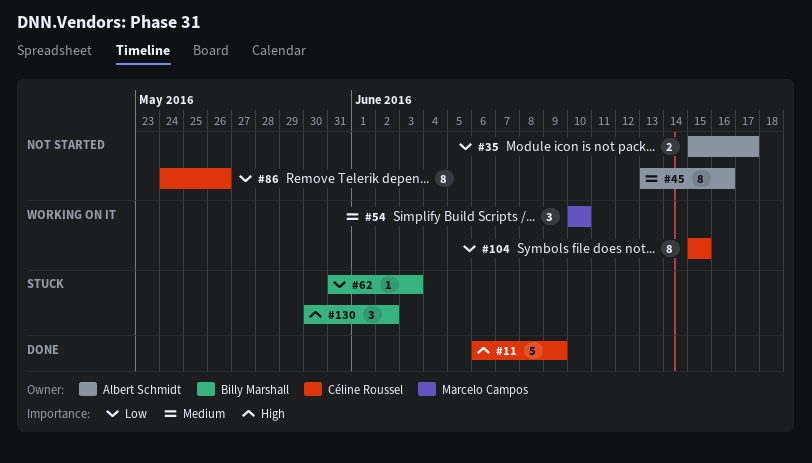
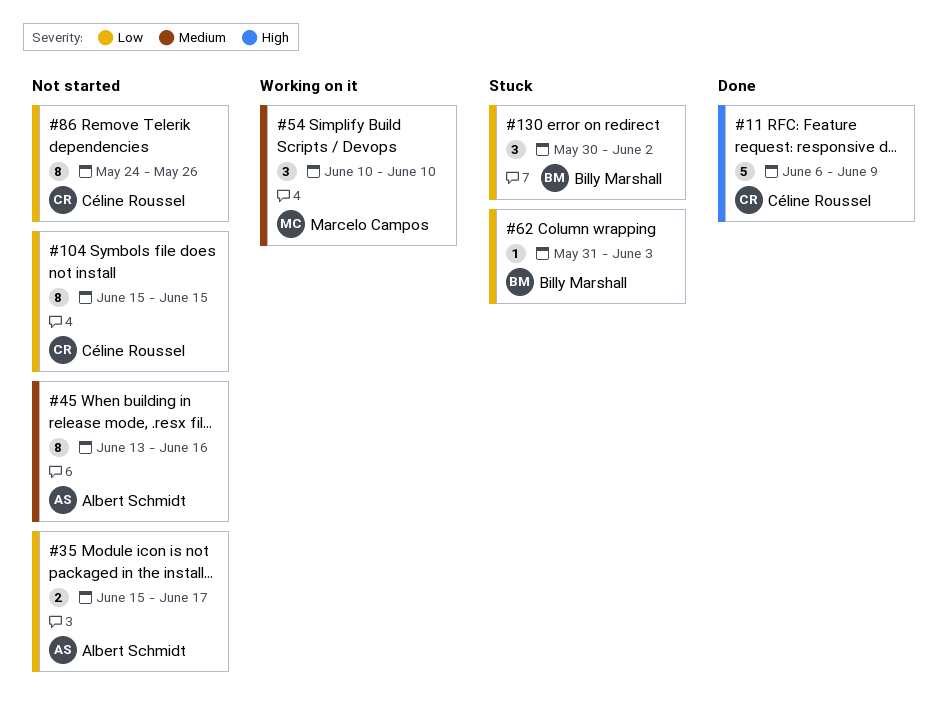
#104, status: Working on it -> Not started
#130, priority: High -> Low

